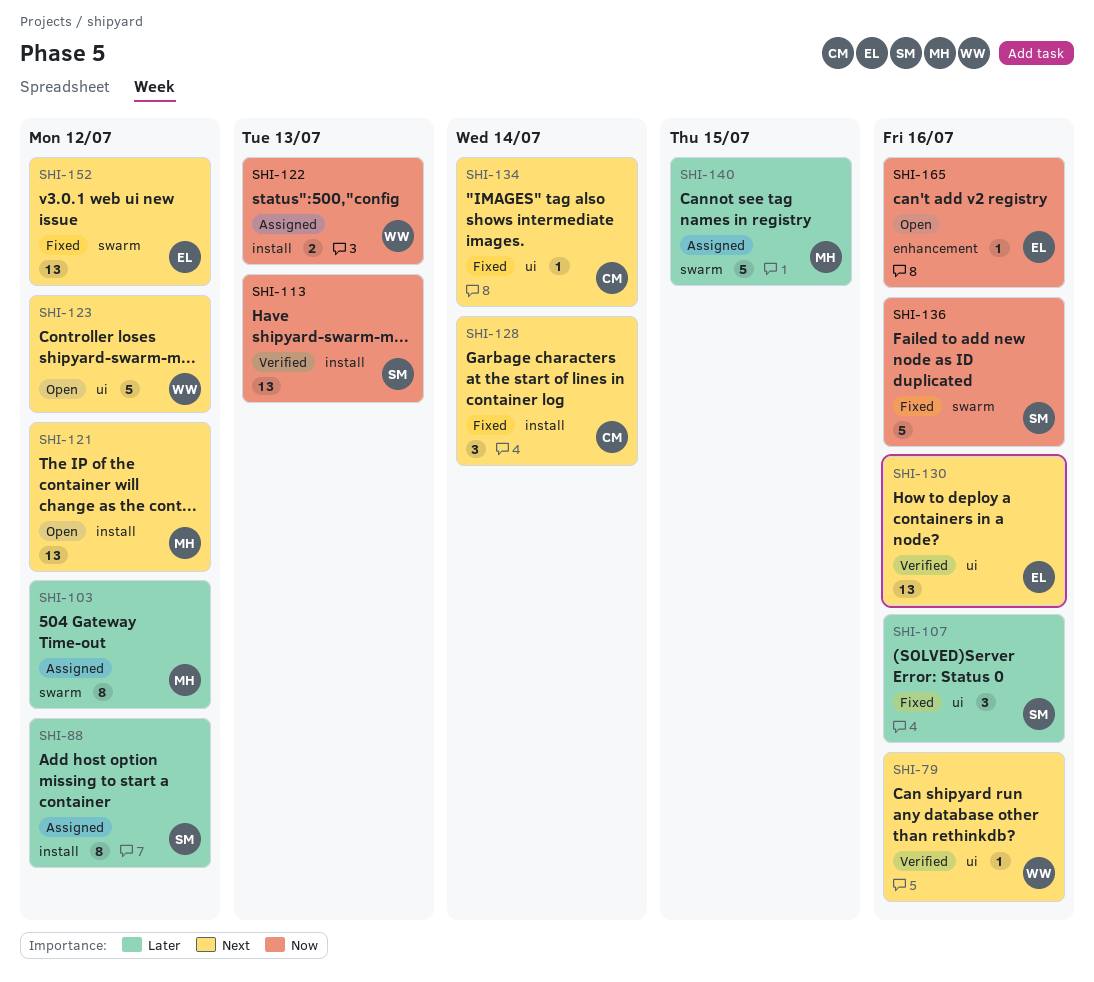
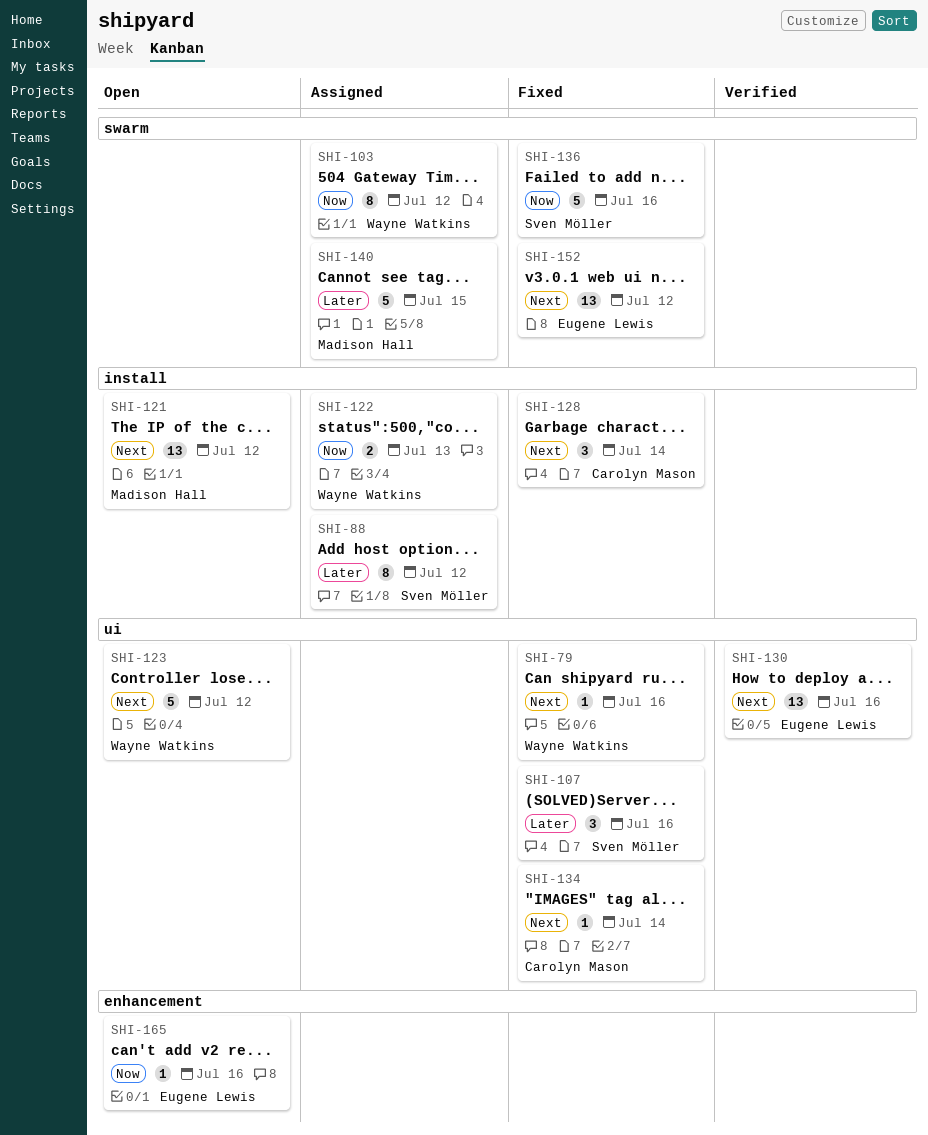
SHI-79, status: Verified -> Fixed
SHI-103, owner: Madison Hall -> Wayne Watkins
SHI-103, priority: Later -> Now
SHI-113: present -> none

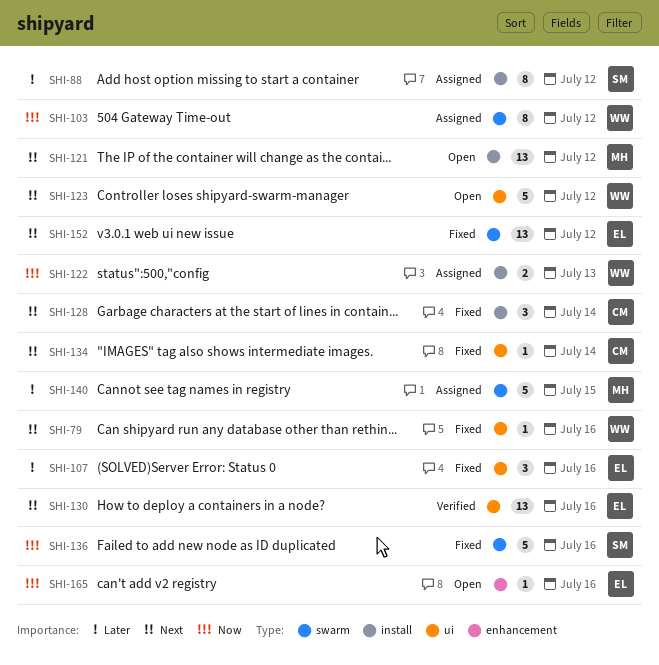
SHI-107, owner: Sven Möller -> Eugene Lewis

